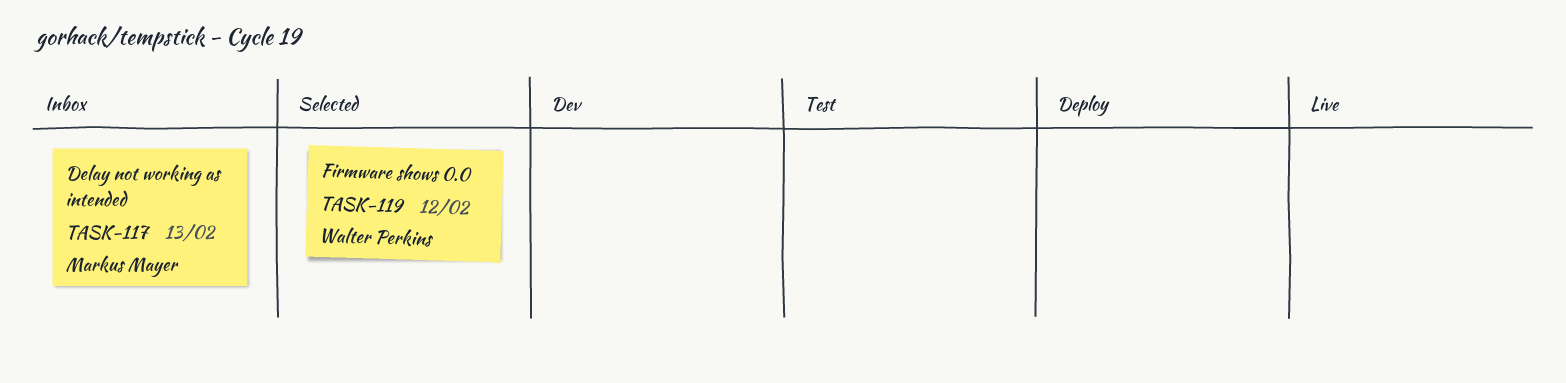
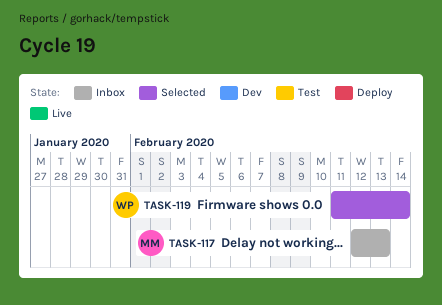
TASK-119, due: Feb 12 -> Feb 14

